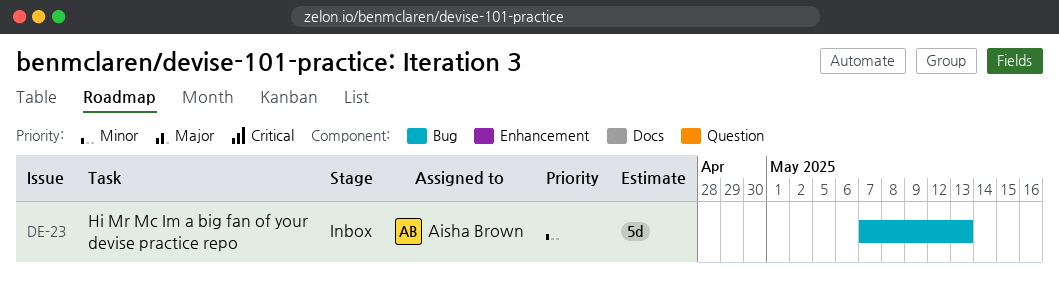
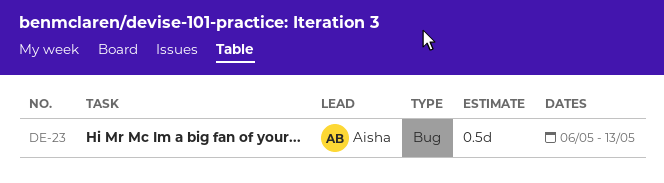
DE-23, estimate: 5d -> 0.5d
DE-23, start: May 7 -> May 6

